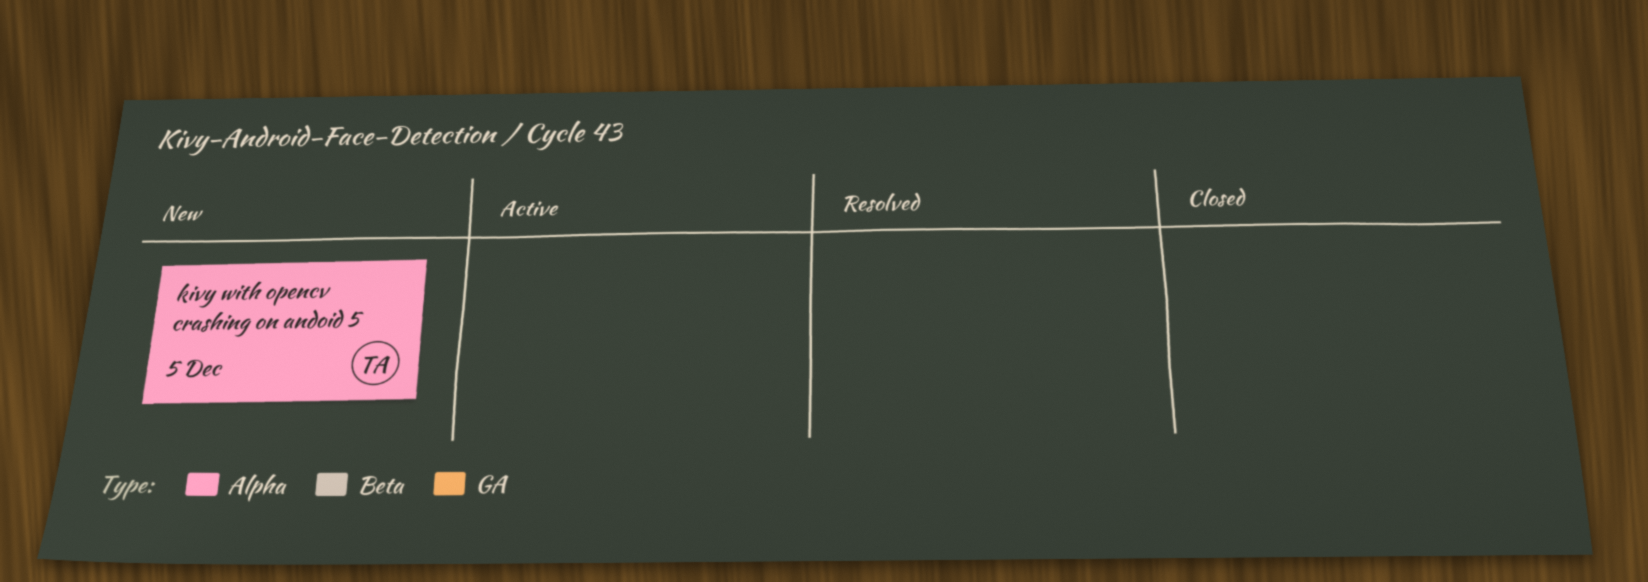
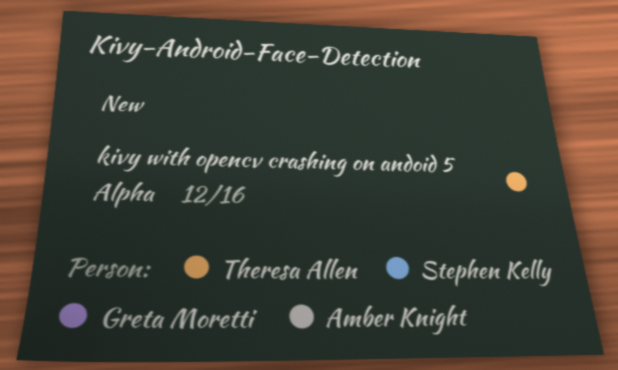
kivy with opencv crashing on andoid 5, due: Dec 5 -> Dec 16

